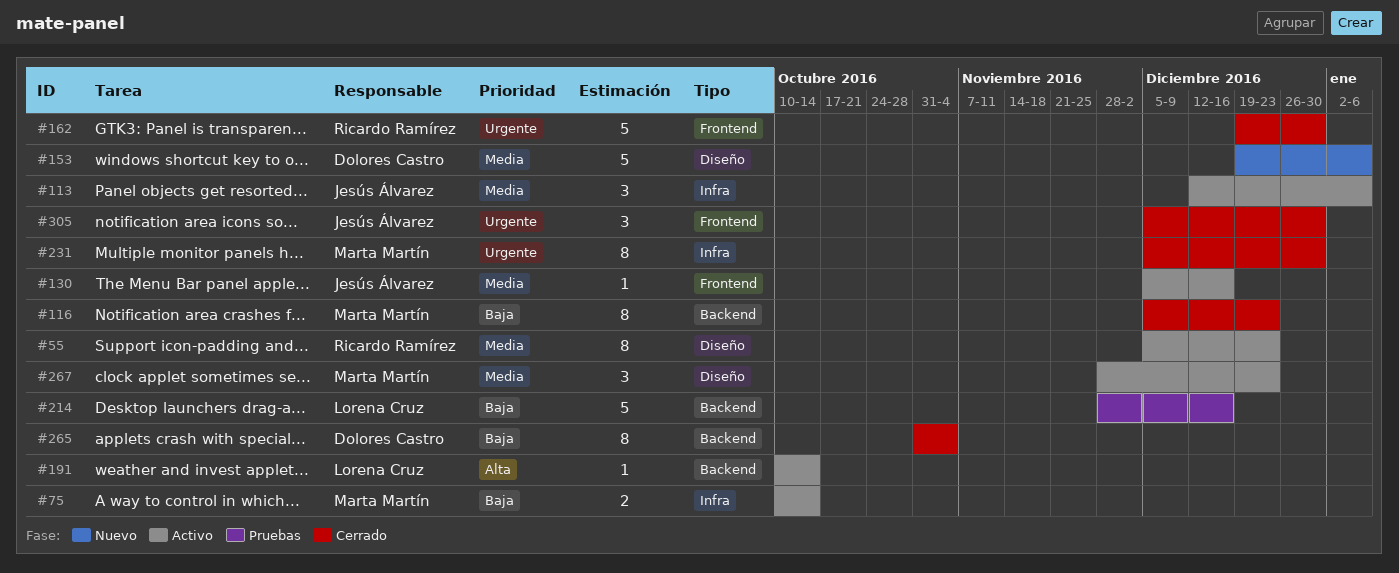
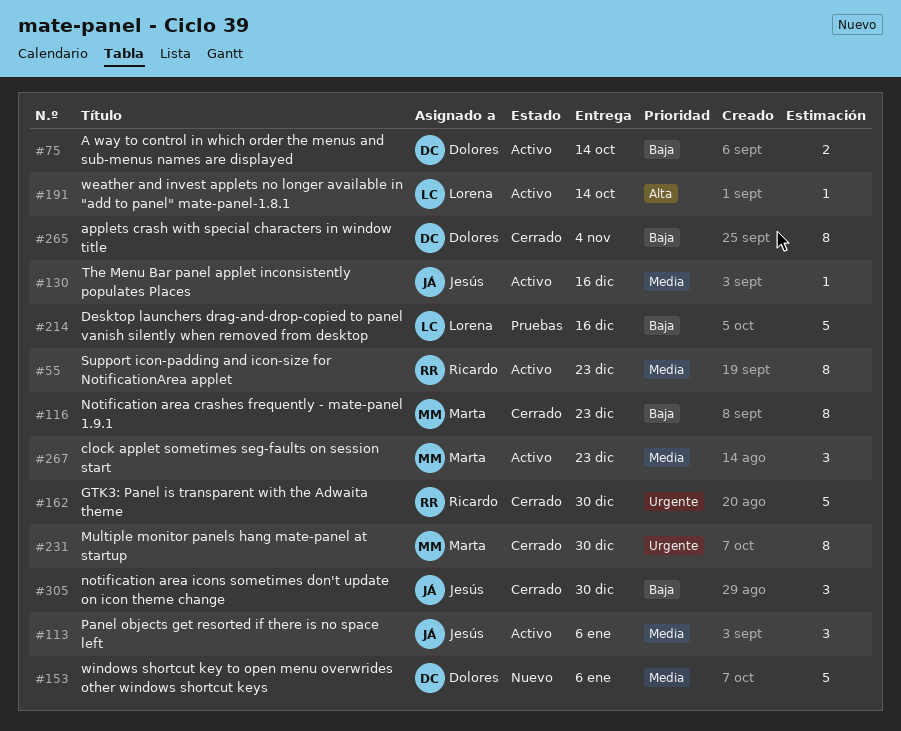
#75, owner: Marta Martín -> Dolores Castro
#305, priority: Urgente -> Baja

